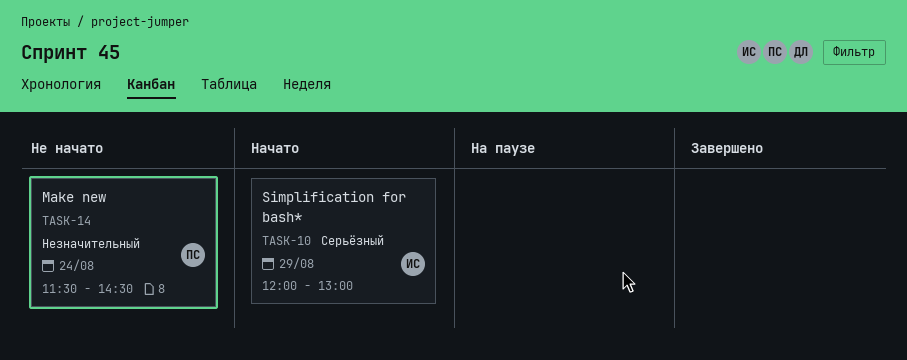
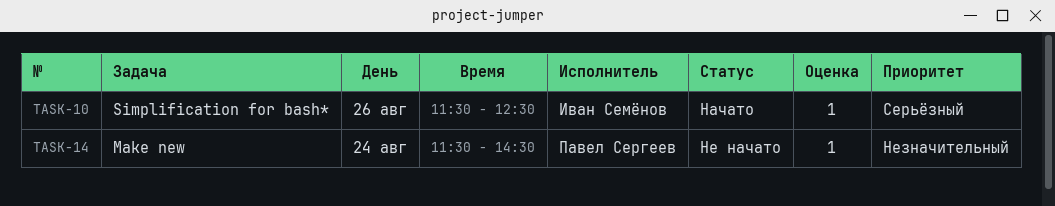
TASK-10, day: Aug 29 -> Aug 26
TASK-10, begins: 12:00 -> 11:30
TASK-10, ends: 13:00 -> 12:30

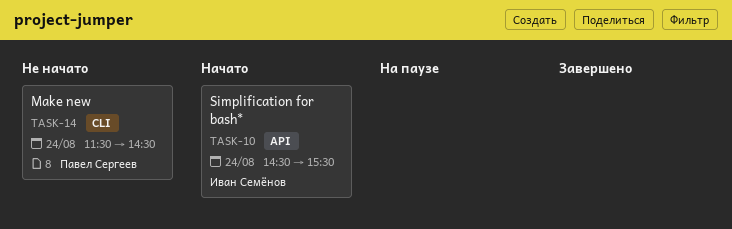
TASK-10, day: Aug 26 -> Aug 24
TASK-10, begins: 11:30 -> 14:30
TASK-10, ends: 12:30 -> 15:30

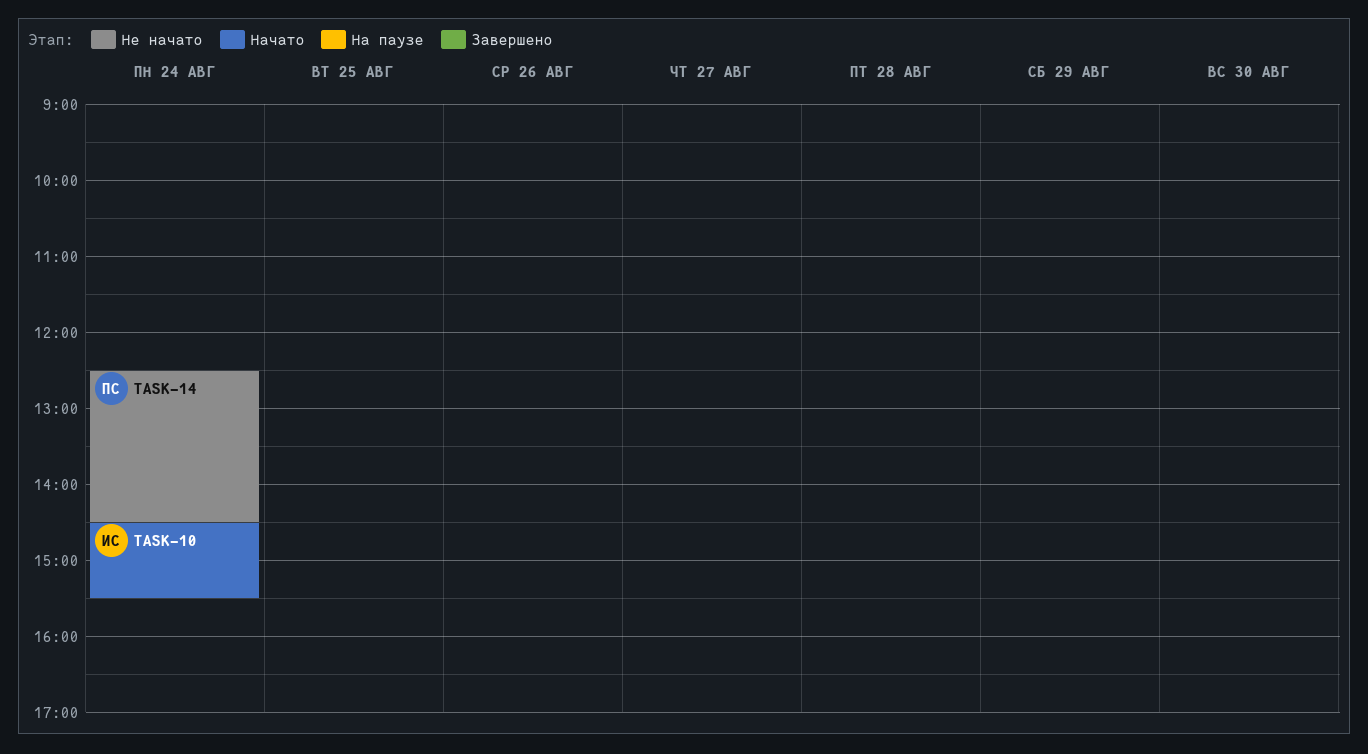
TASK-14, begins: 11:30 -> 12:30

